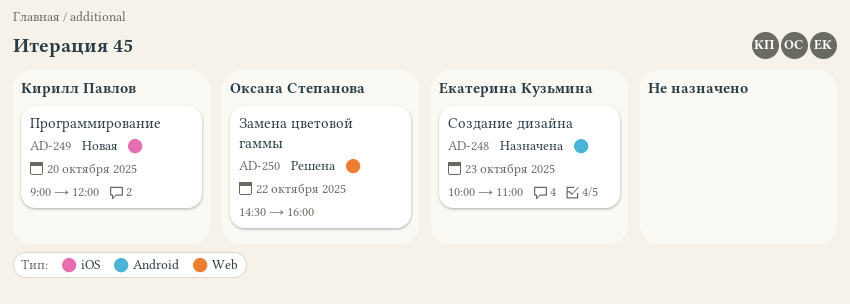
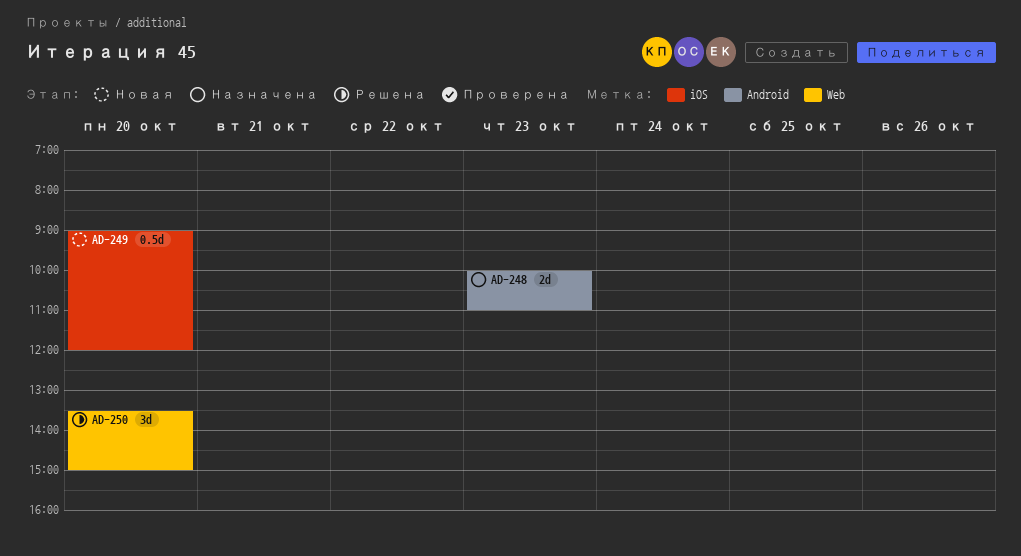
AD-250, day: Oct 22 -> Oct 20
AD-250, begins: 14:30 -> 13:30
AD-250, ends: 16:00 -> 15:00

